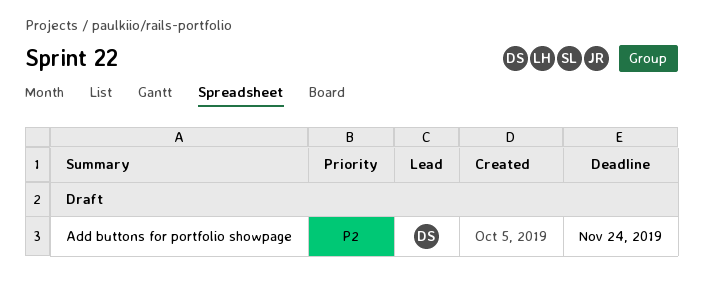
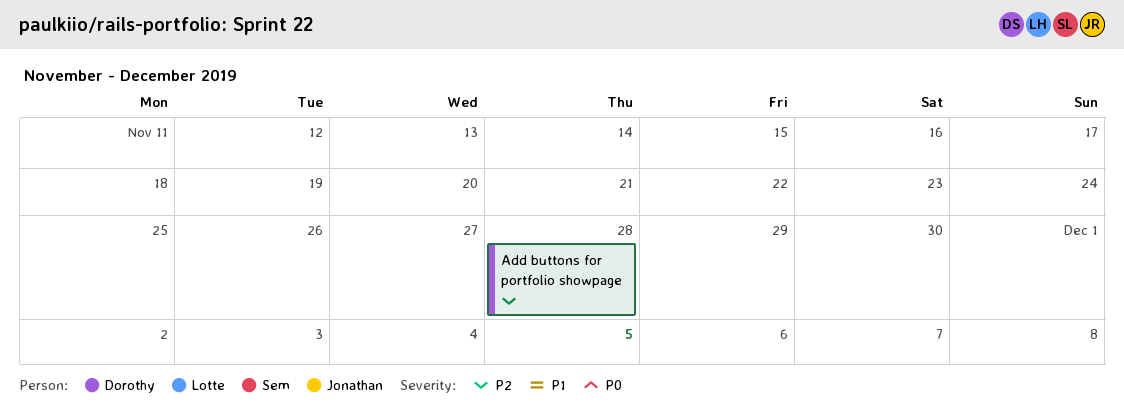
Add buttons for portfolio showpage, due: Nov 24 -> Nov 28

